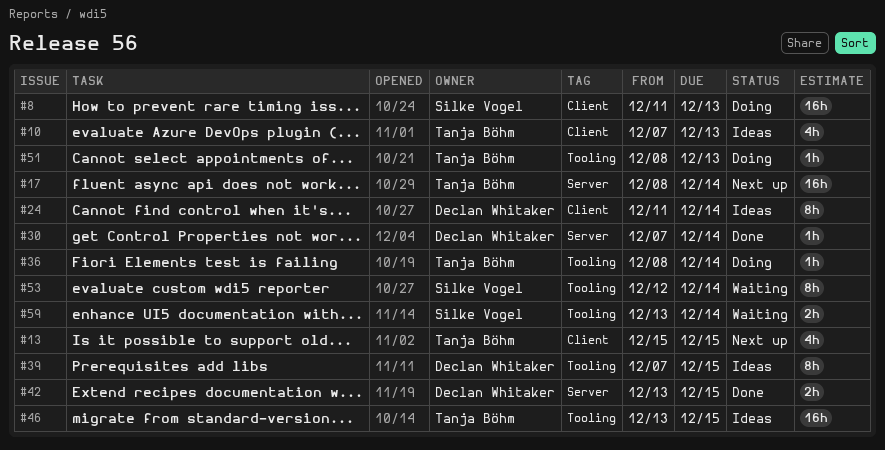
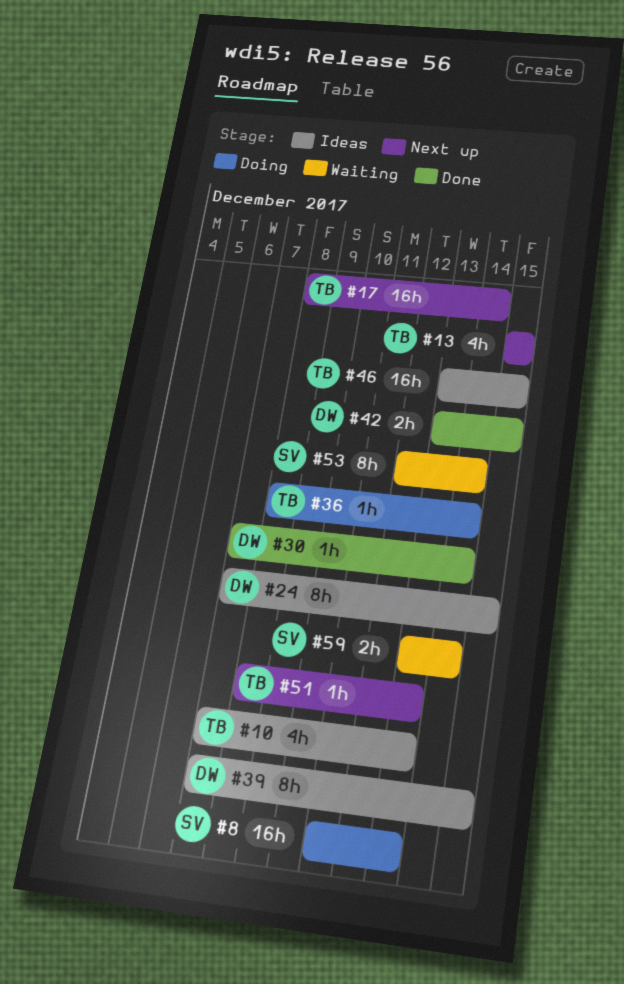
#24, start: Dec 11 -> Dec 7
#24, due: Dec 14 -> Dec 15
#51, status: Doing -> Next up

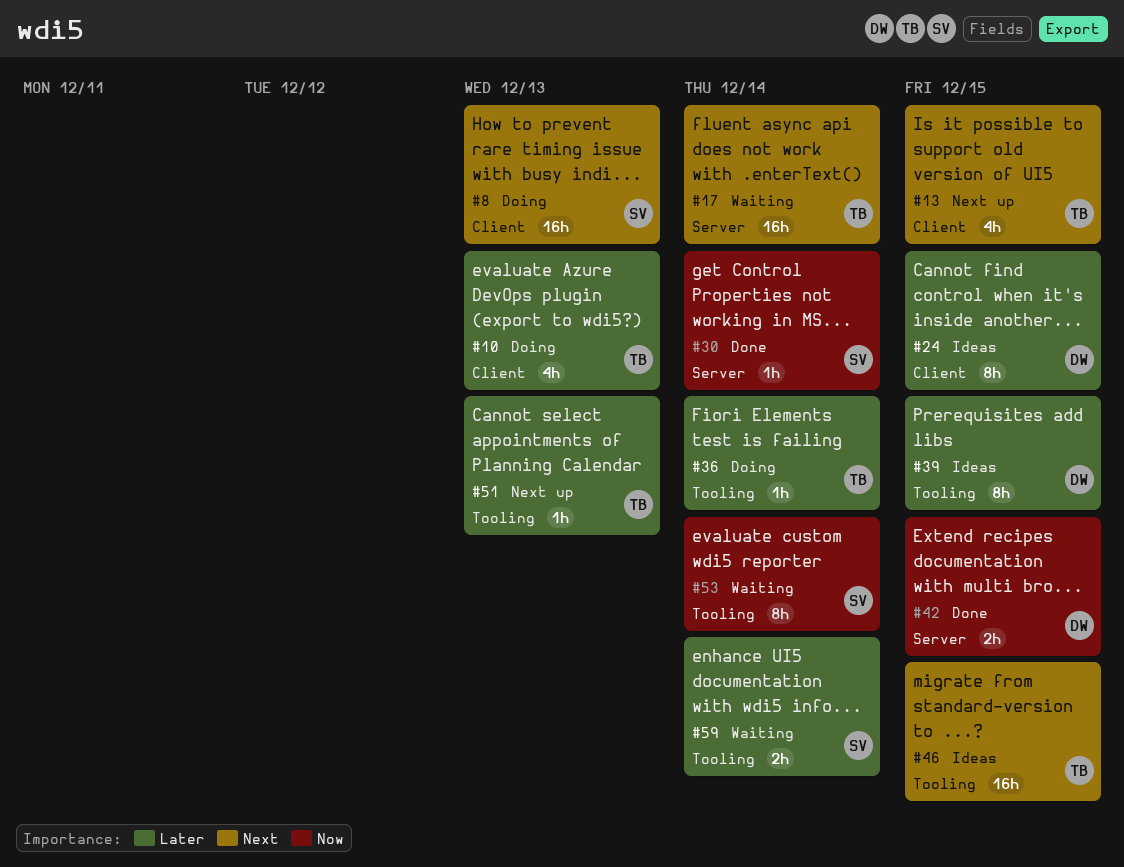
#10, status: Ideas -> Doing
#17, status: Next up -> Waiting
#30, owner: DW -> SV

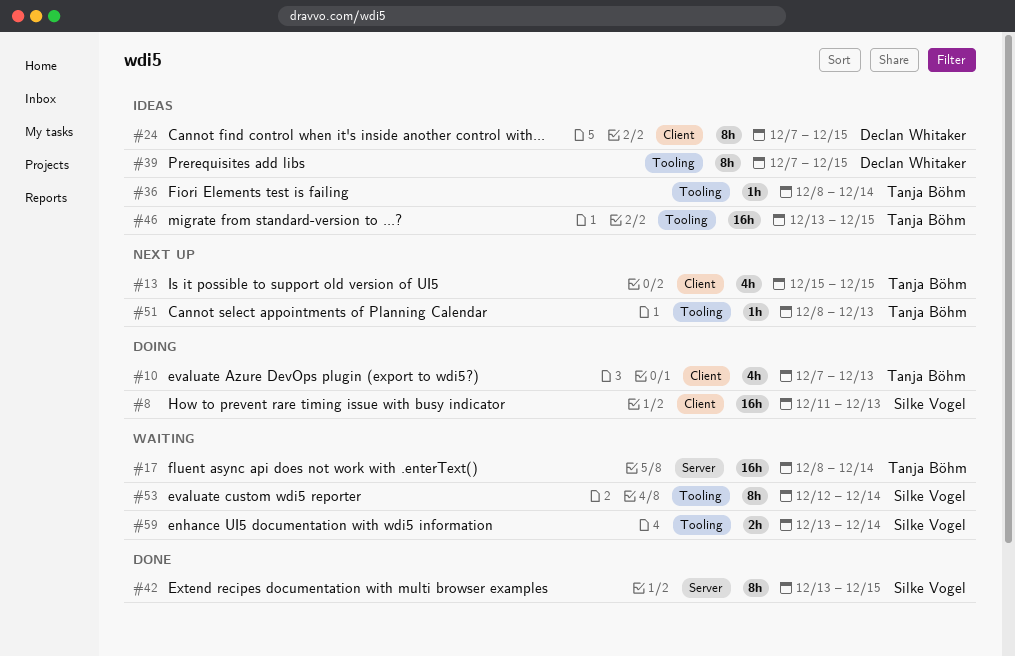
#30: present -> none
#36, status: Doing -> Ideas
#42, owner: Declan Whitaker -> Silke Vogel
#42, estimate: 2h -> 8h

